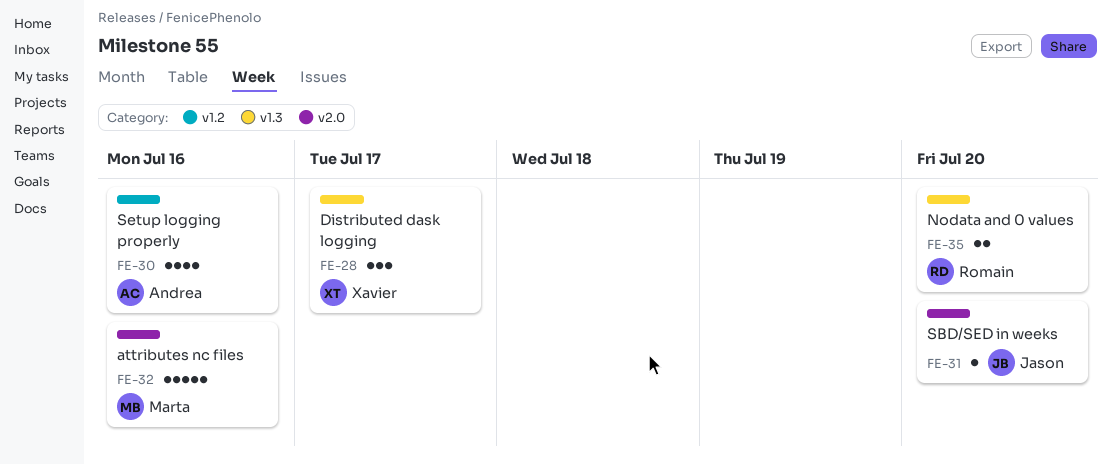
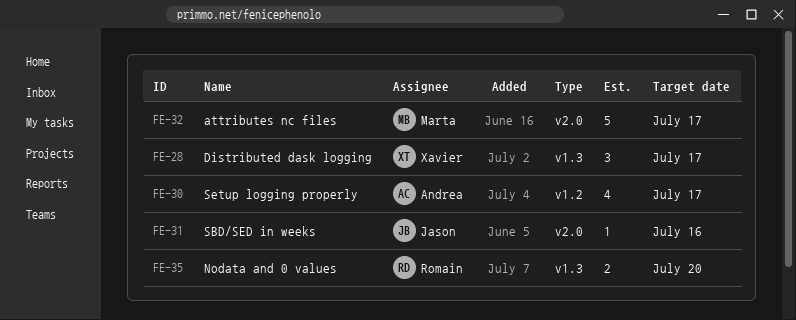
FE-30, due: Jul 16 -> Jul 17
FE-31, due: Jul 20 -> Jul 16
FE-32, due: Jul 16 -> Jul 17

